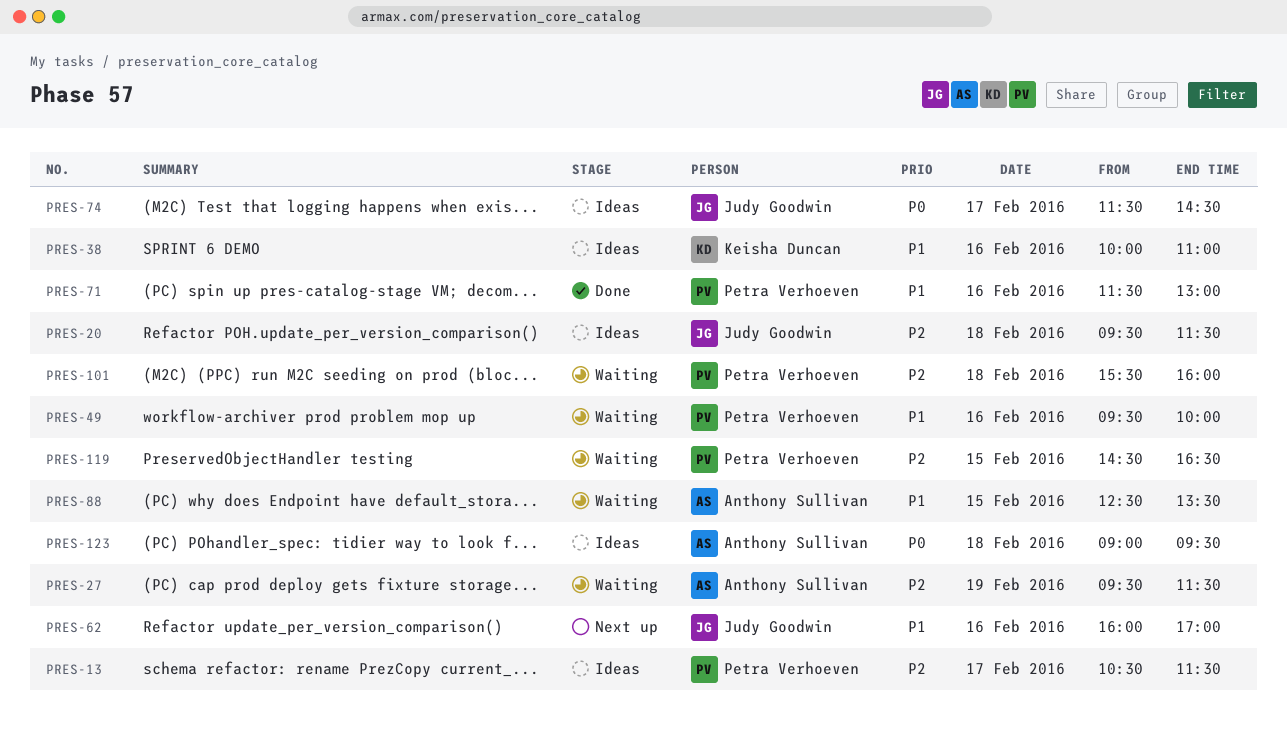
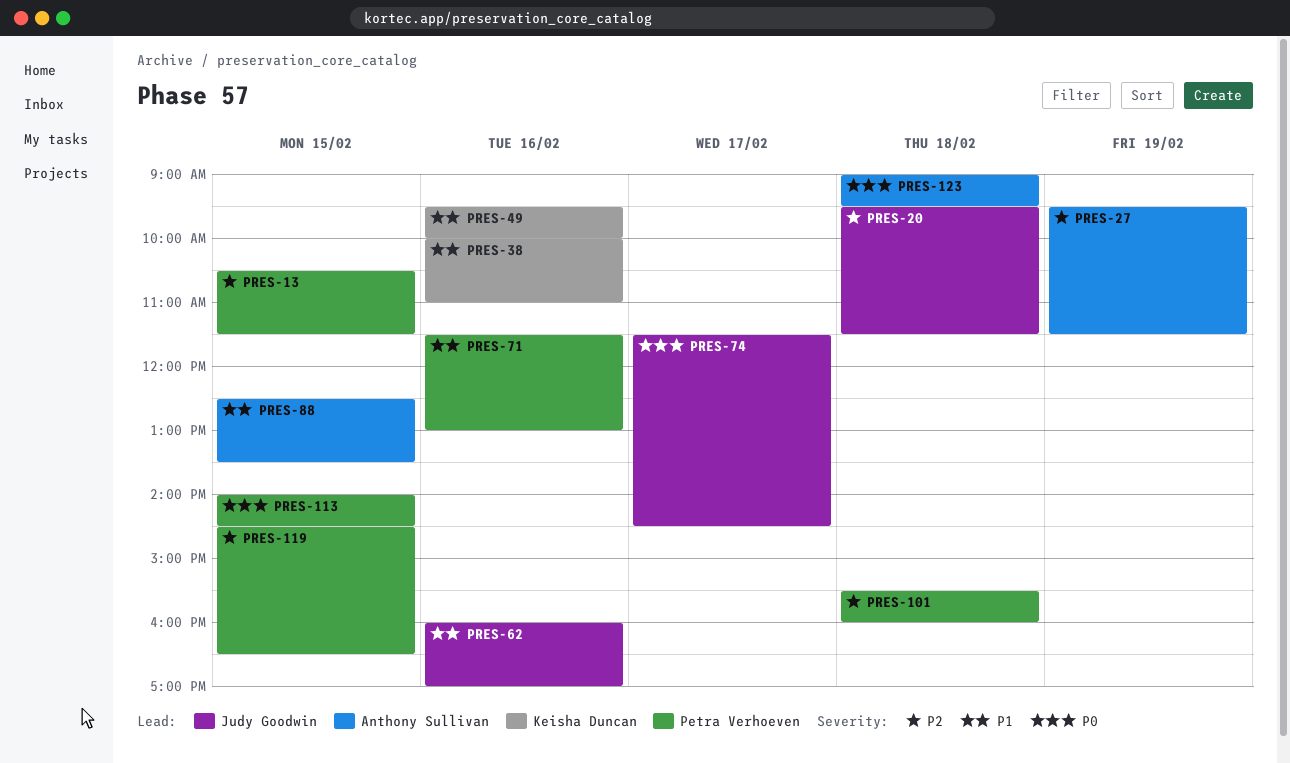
PRES-13, day: Feb 17 -> Feb 15
PRES-49, owner: Petra Verhoeven -> Keisha Duncan
PRES-113: none -> present

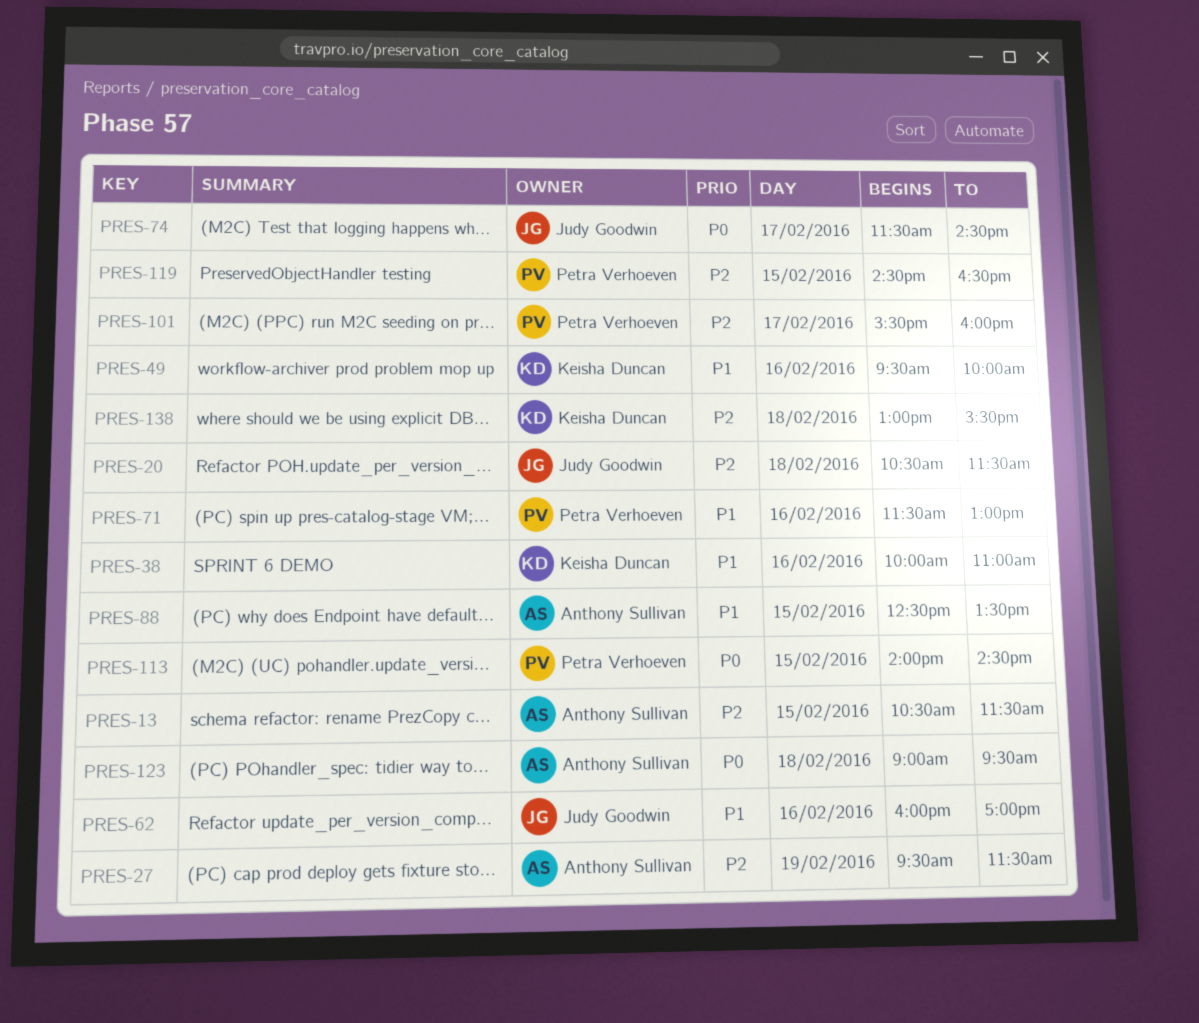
PRES-13, owner: Petra Verhoeven -> Anthony Sullivan
PRES-20, begins: 09:30 -> 10:30
PRES-101, day: Feb 18 -> Feb 17
PRES-138: none -> present

